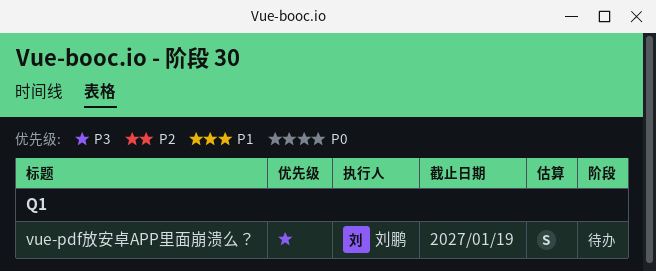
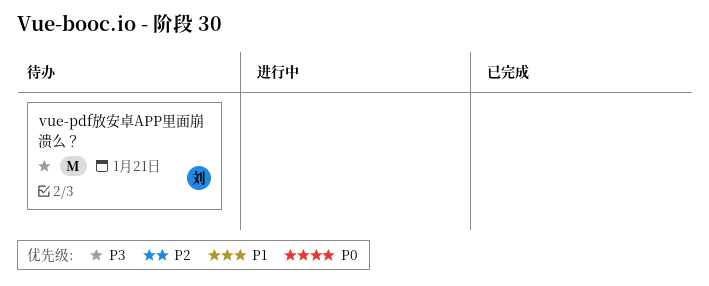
vue-pdf放安卓APP里面崩溃么？, estimate: S -> M
vue-pdf放安卓APP里面崩溃么？, due: Jan 19 -> Jan 21

